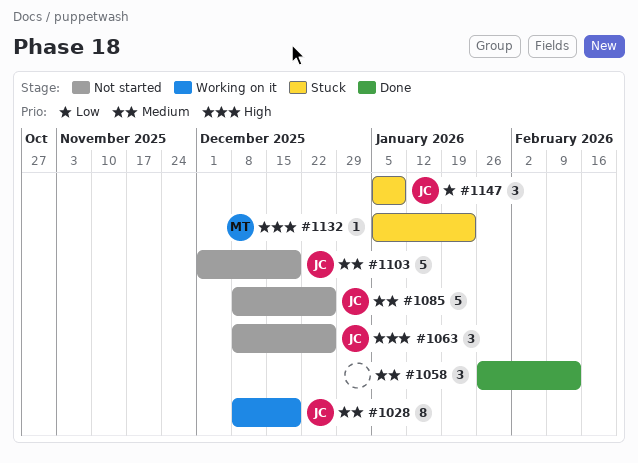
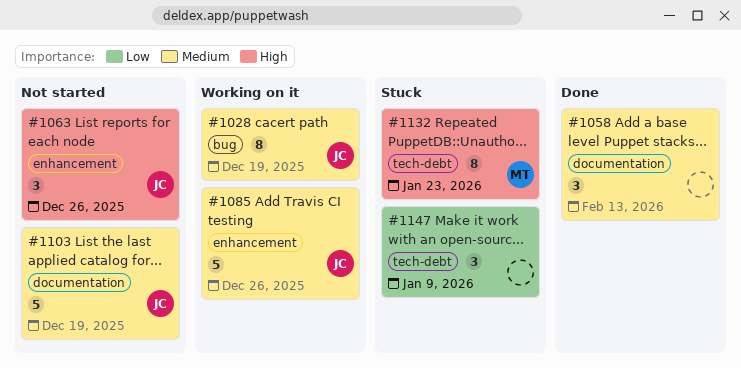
#1085, status: Not started -> Working on it
#1132, estimate: 1 -> 8
#1147, owner: JC -> none

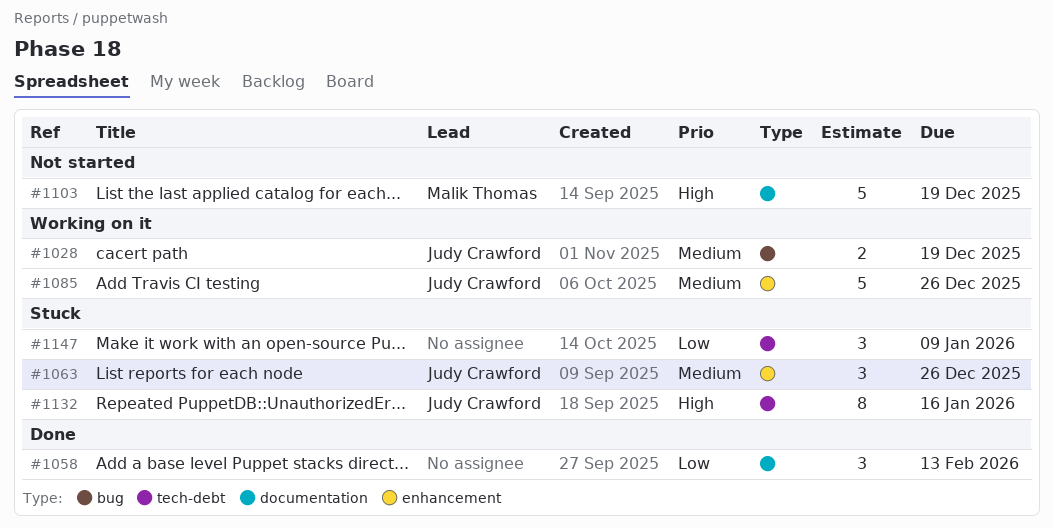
#1028, estimate: 8 -> 2
#1058, priority: Medium -> Low
#1063, status: Not started -> Stuck
#1063, priority: High -> Medium
#1103, owner: Judy Crawford -> Malik Thomas
#1103, priority: Medium -> High
#1132, owner: Malik Thomas -> Judy Crawford
#1132, due: Jan 23 -> Jan 16

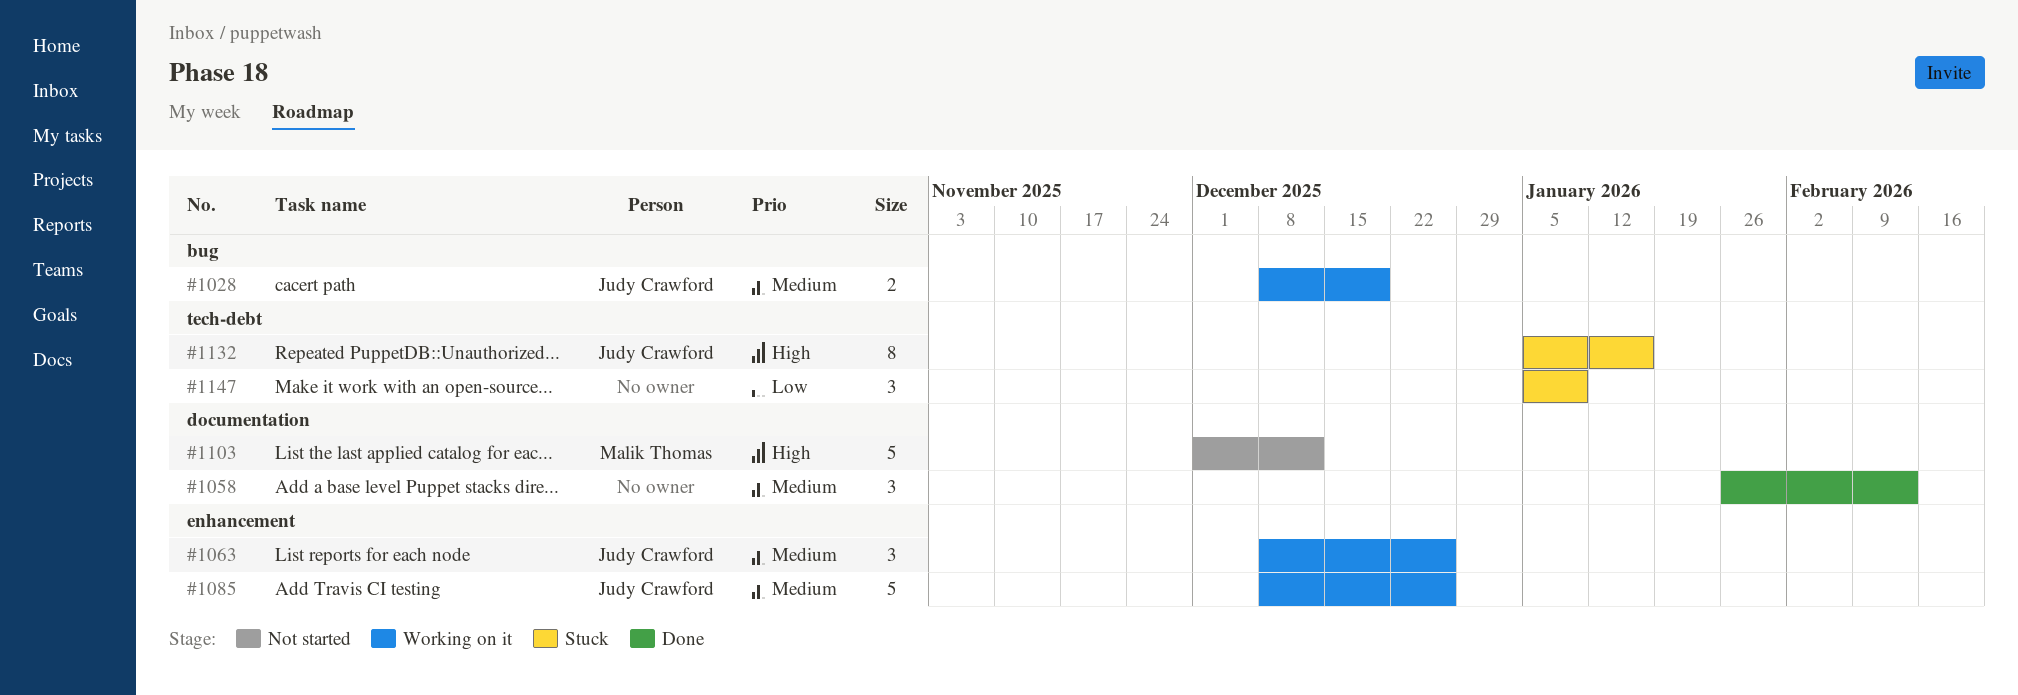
#1058, priority: Low -> Medium
#1063, status: Stuck -> Working on it
#1103, due: Dec 19 -> Dec 12

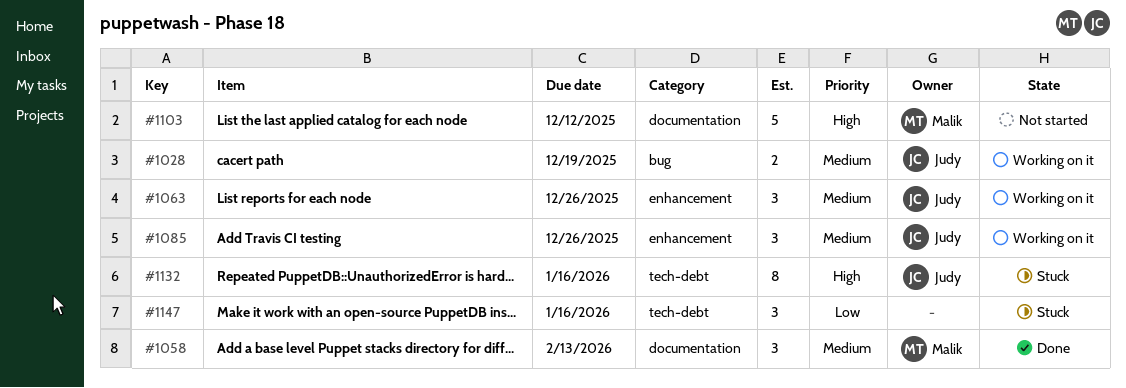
#1058, owner: none -> Malik Thomas
#1085, estimate: 5 -> 3
#1147, due: Jan 9 -> Jan 16

